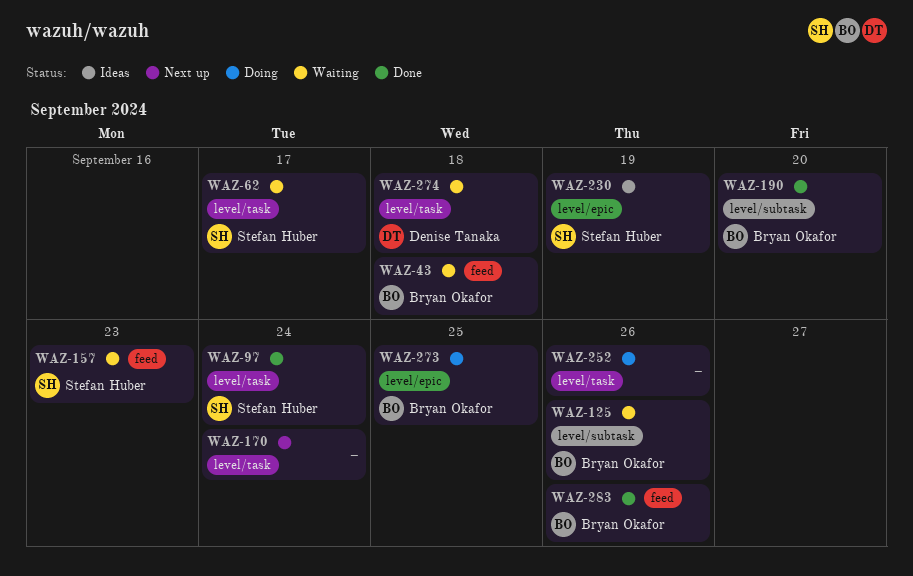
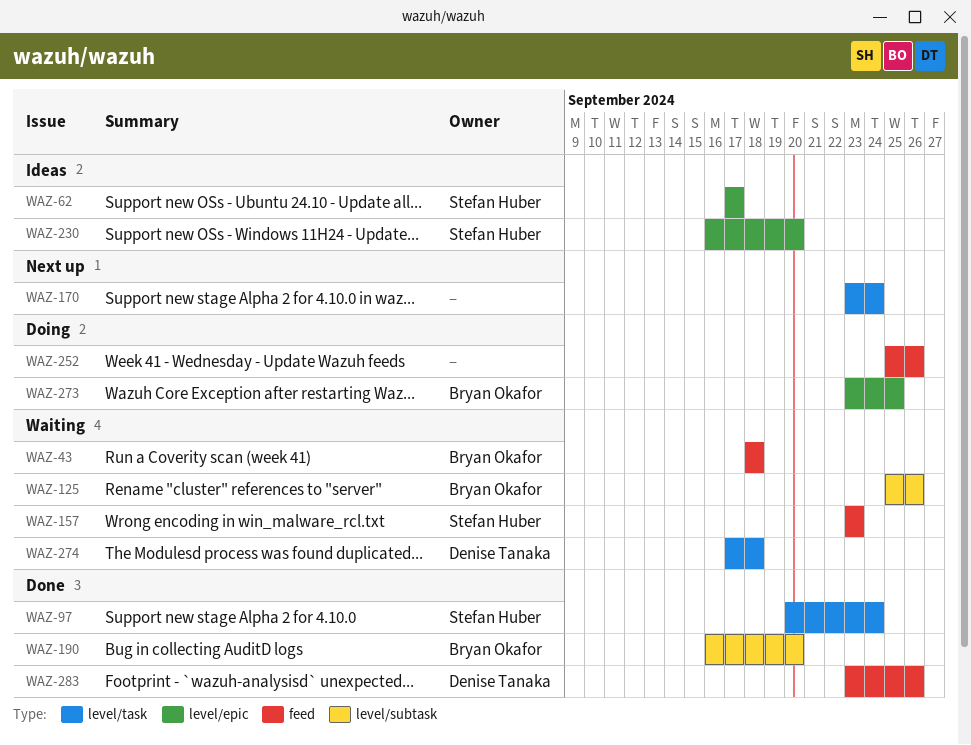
WAZ-62, status: Waiting -> Ideas
WAZ-62, label: level/task -> level/epic
WAZ-230, due: Sep 19 -> Sep 20
WAZ-252, label: level/task -> feed
WAZ-283, owner: Bryan Okafor -> Denise Tanaka

